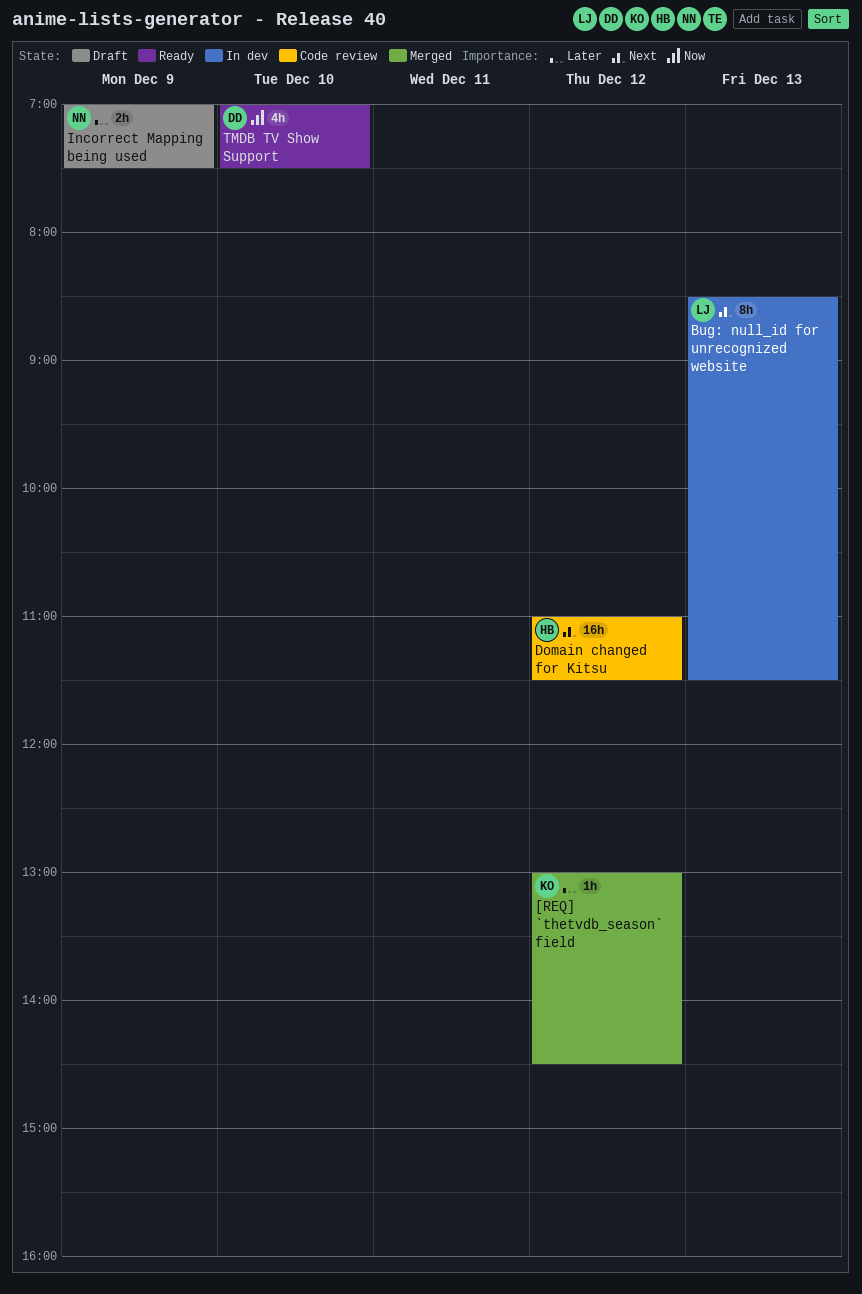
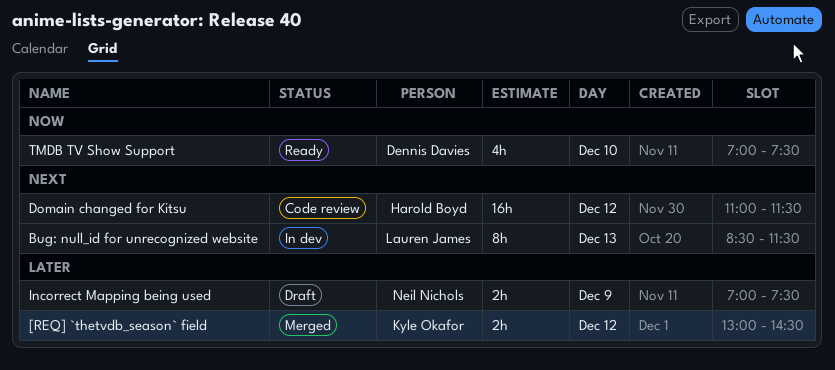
[REQ] `thetvdb_season` field, estimate: 1h -> 2h

